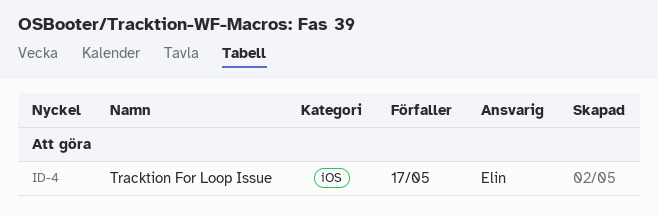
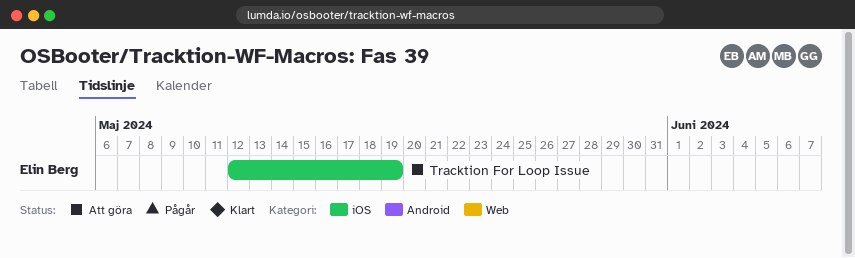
Tracktion For Loop Issue, due: May 17 -> May 19

